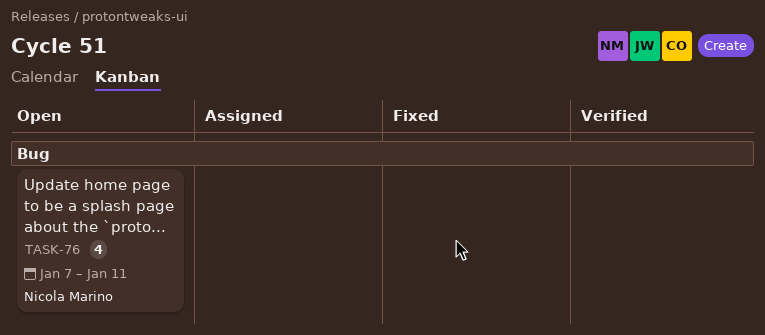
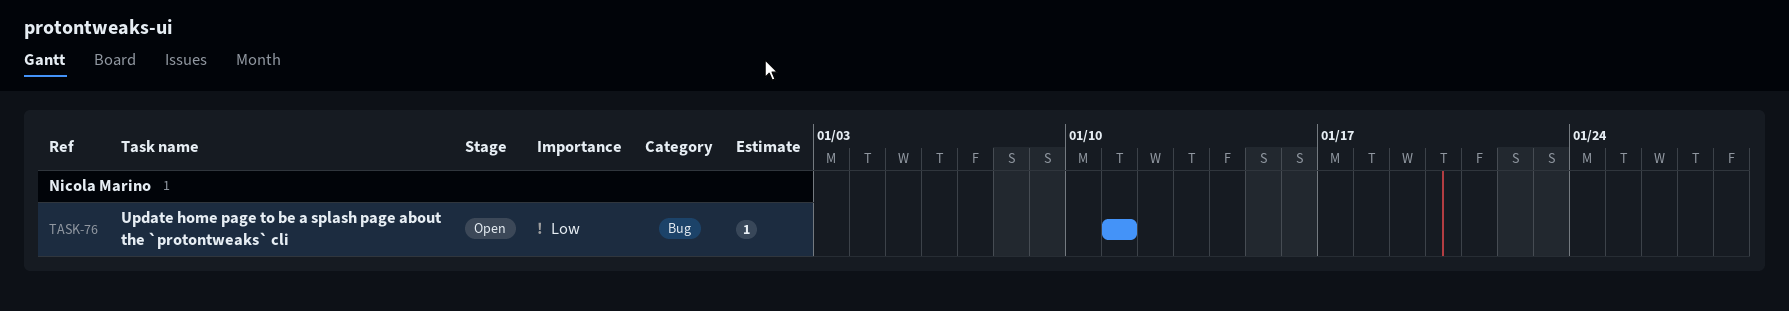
TASK-76, estimate: 4 -> 1
TASK-76, start: Jan 7 -> Jan 11

